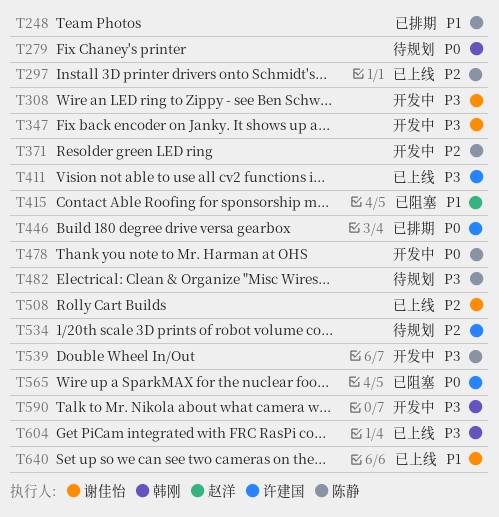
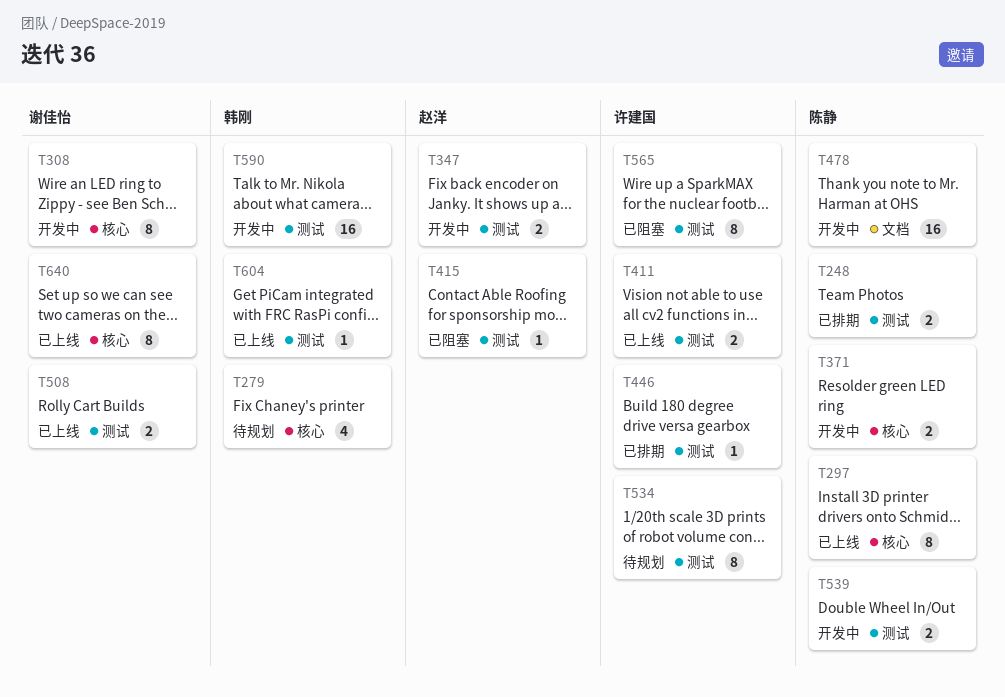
T347, owner: 谢佳怡 -> 赵洋
T482: present -> none

